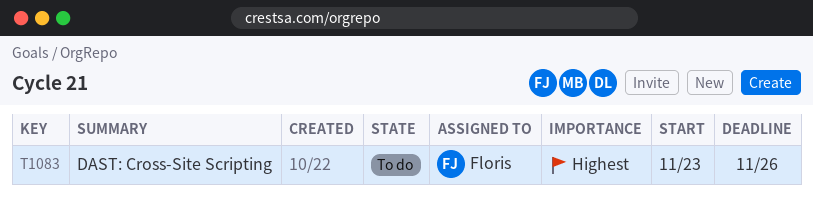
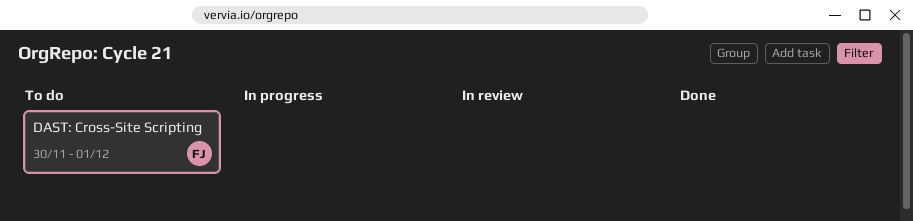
DAST: Cross-Site Scripting, start: Nov 23 -> Nov 30
DAST: Cross-Site Scripting, due: Nov 26 -> Dec 1

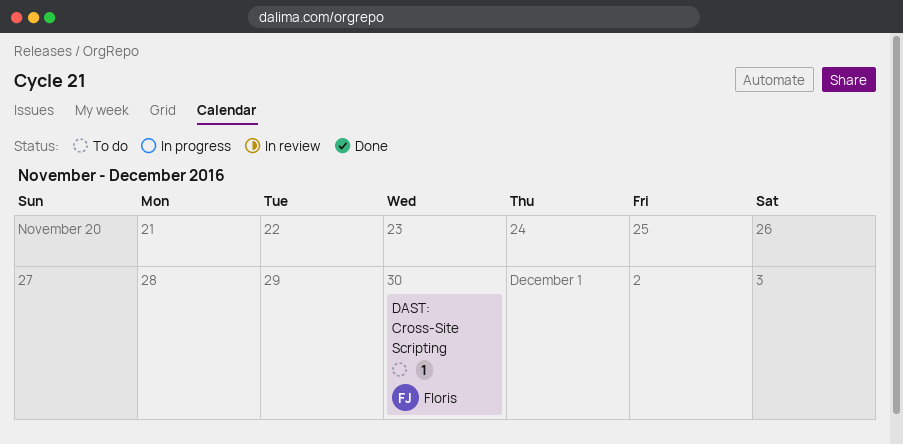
DAST: Cross-Site Scripting, due: Dec 1 -> Nov 30

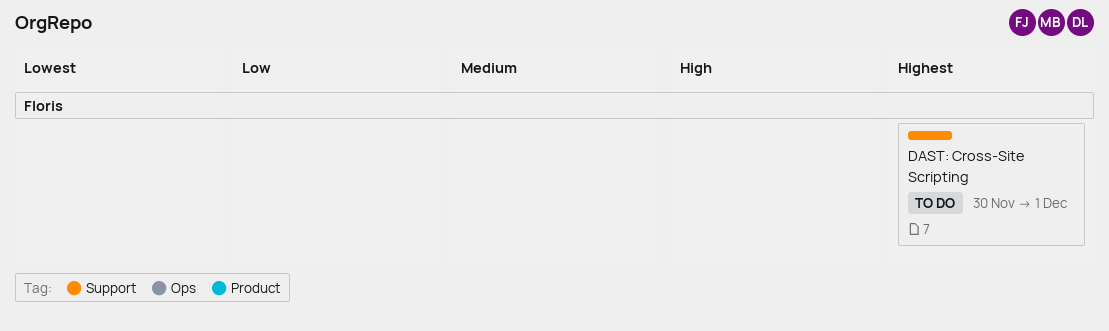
DAST: Cross-Site Scripting, due: Nov 30 -> Dec 1

